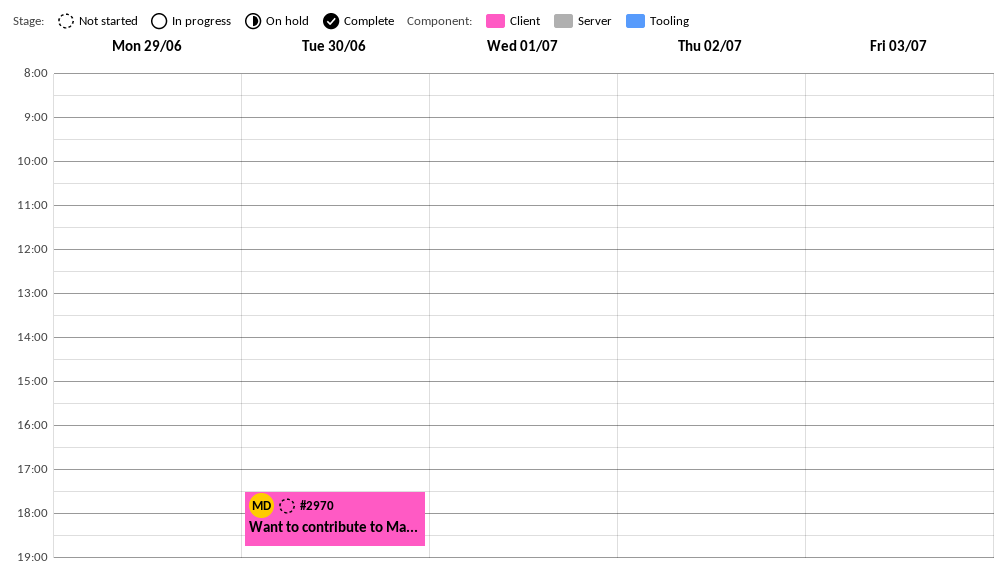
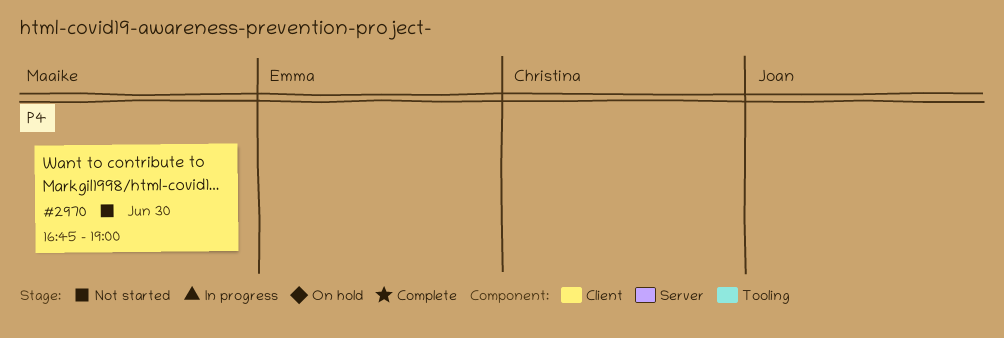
#2970, begins: 17:30 -> 16:45
#2970, ends: 18:45 -> 19:00

